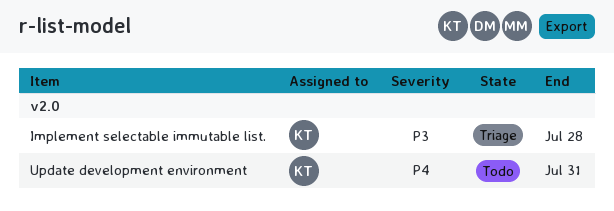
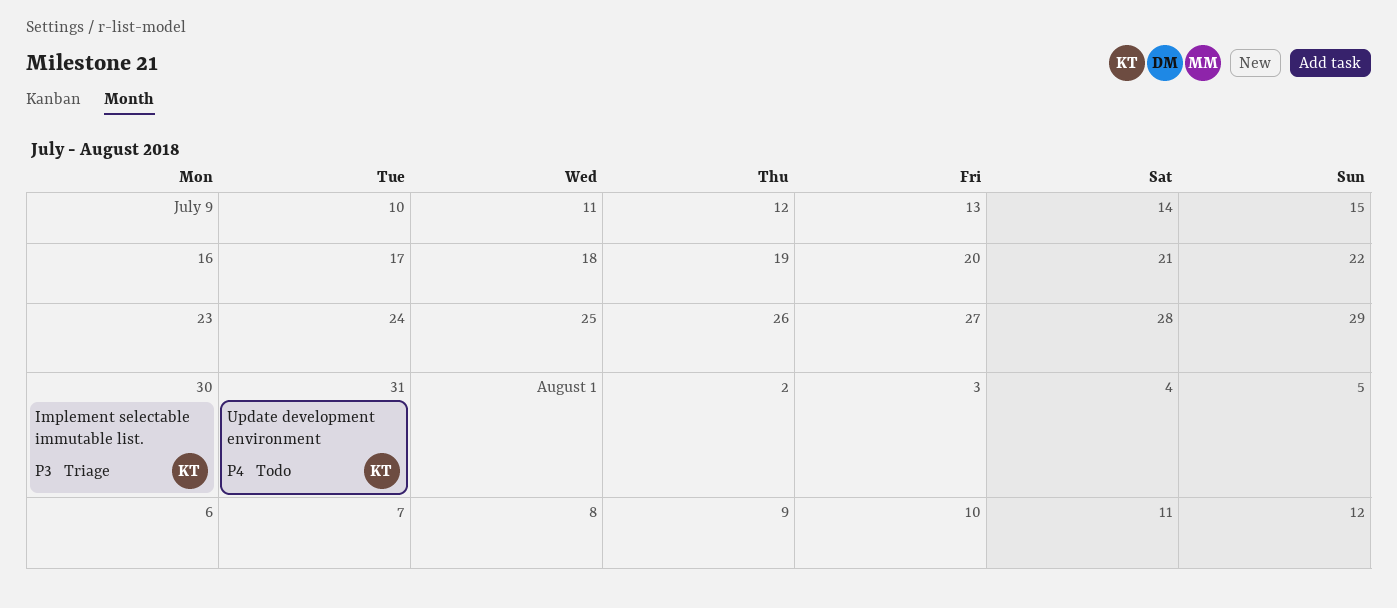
Implement selectable immutable list., due: Jul 28 -> Jul 30

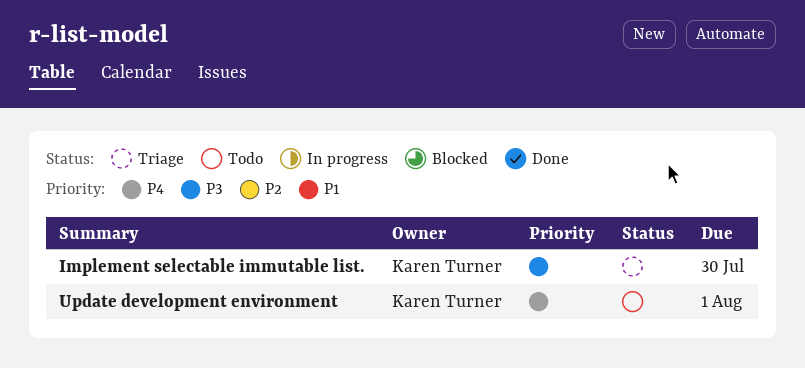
Update development environment, due: Jul 31 -> Aug 1

